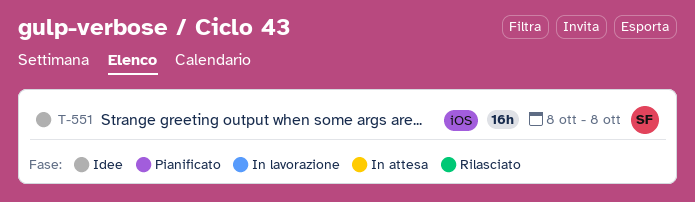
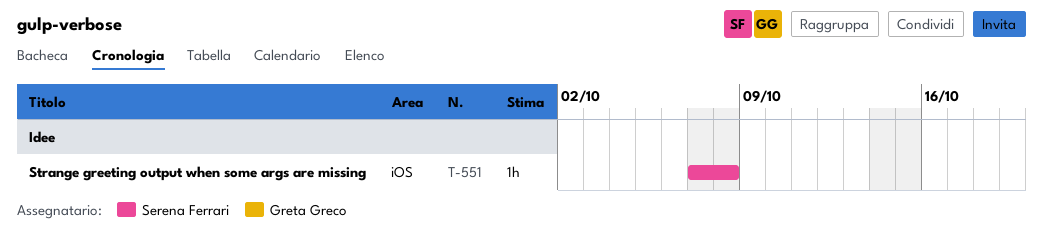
T-551, estimate: 16h -> 1h
T-551, start: Oct 8 -> Oct 7

